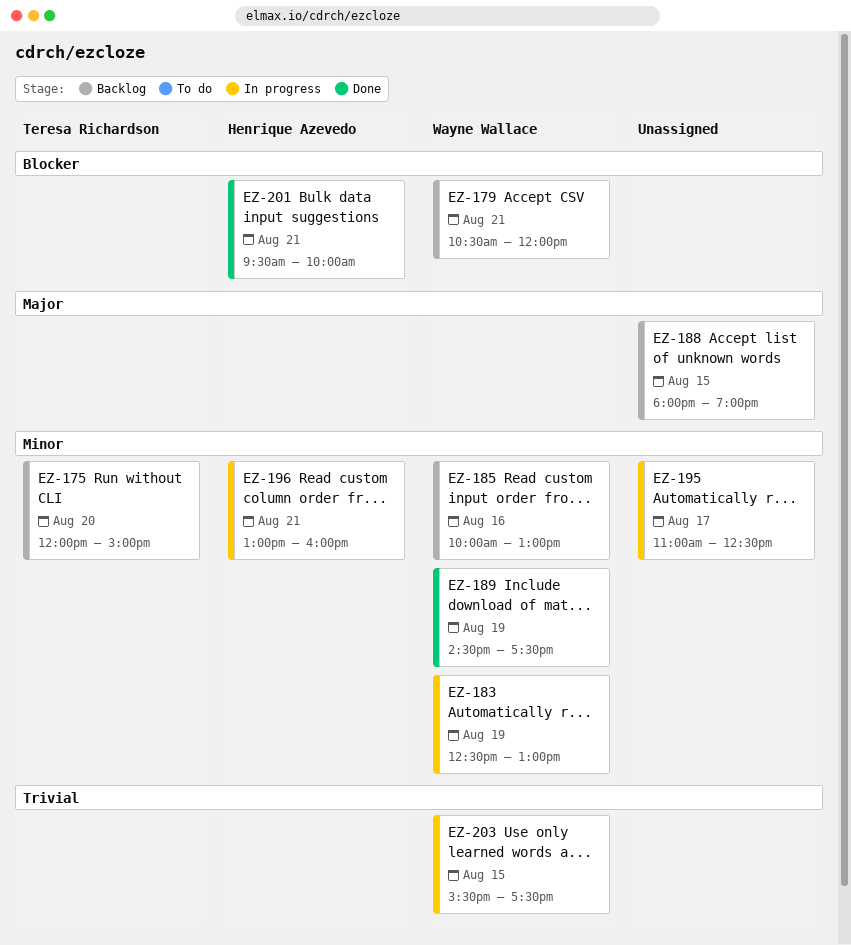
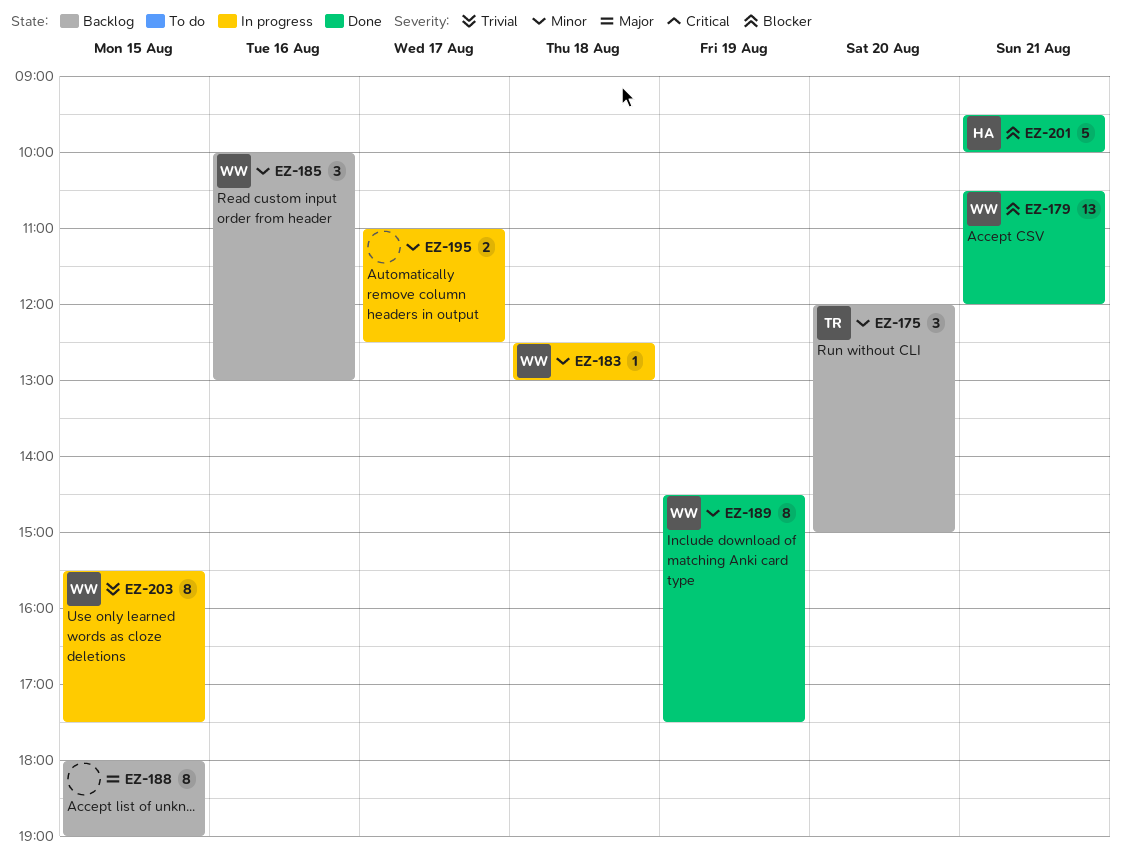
EZ-179, status: Backlog -> Done
EZ-183, day: Aug 19 -> Aug 18
EZ-196: present -> none

